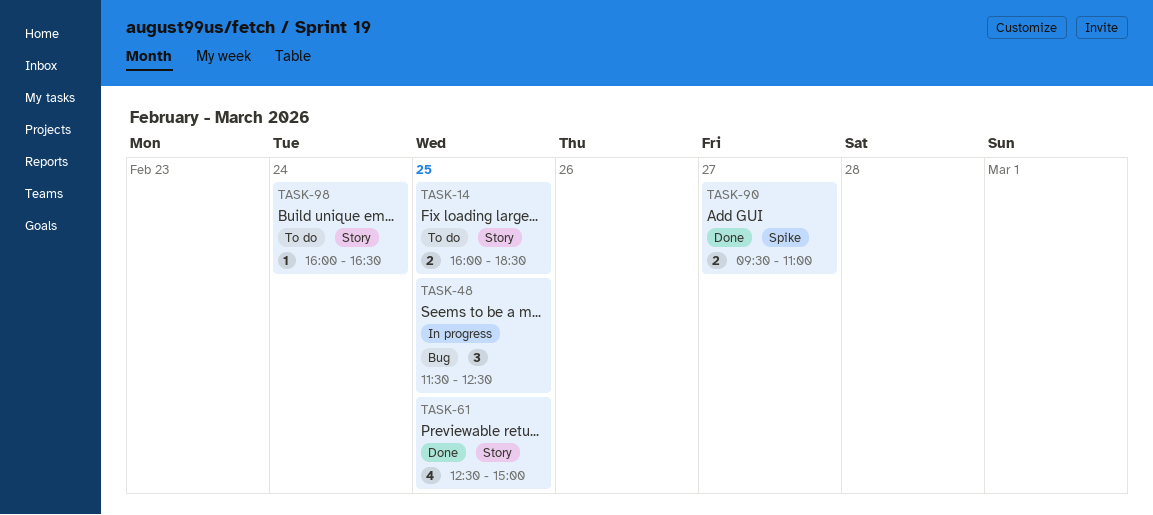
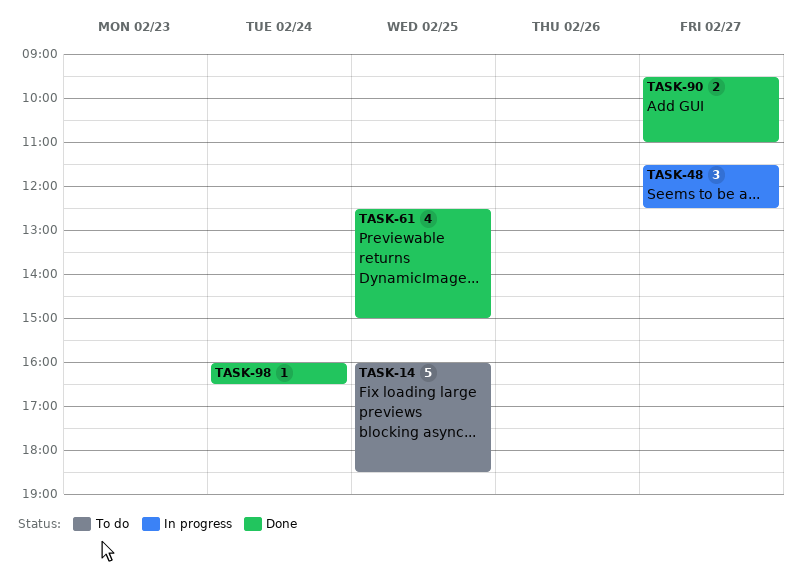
TASK-14, estimate: 2 -> 5
TASK-48, day: Feb 25 -> Feb 27
TASK-98, status: To do -> Done

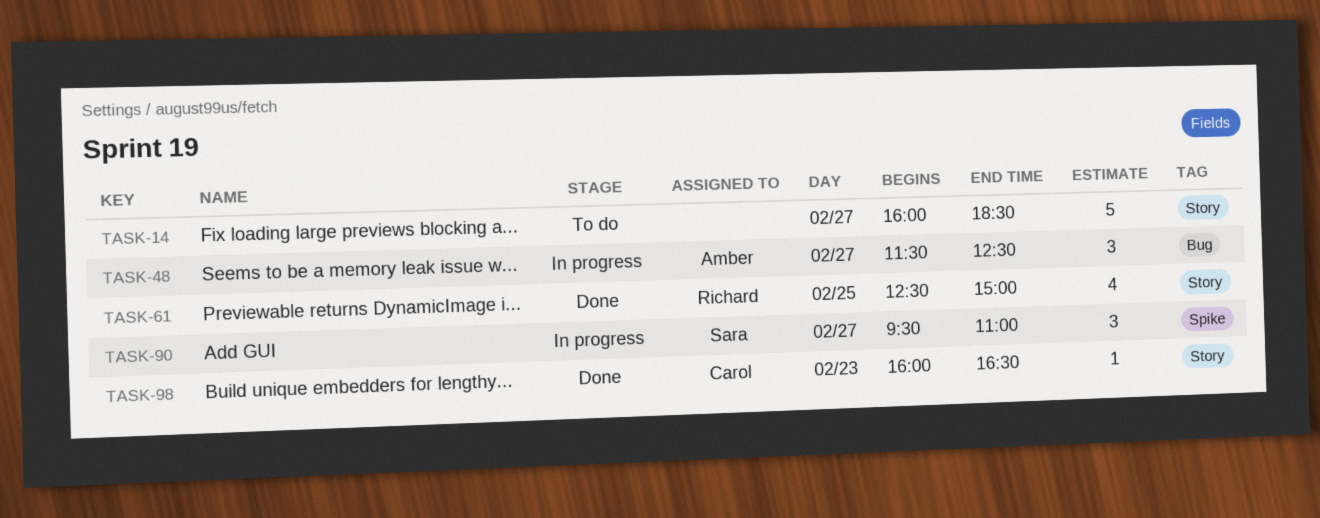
TASK-14, day: Feb 25 -> Feb 27
TASK-90, status: Done -> In progress
TASK-90, estimate: 2 -> 3
TASK-98, day: Feb 24 -> Feb 23

